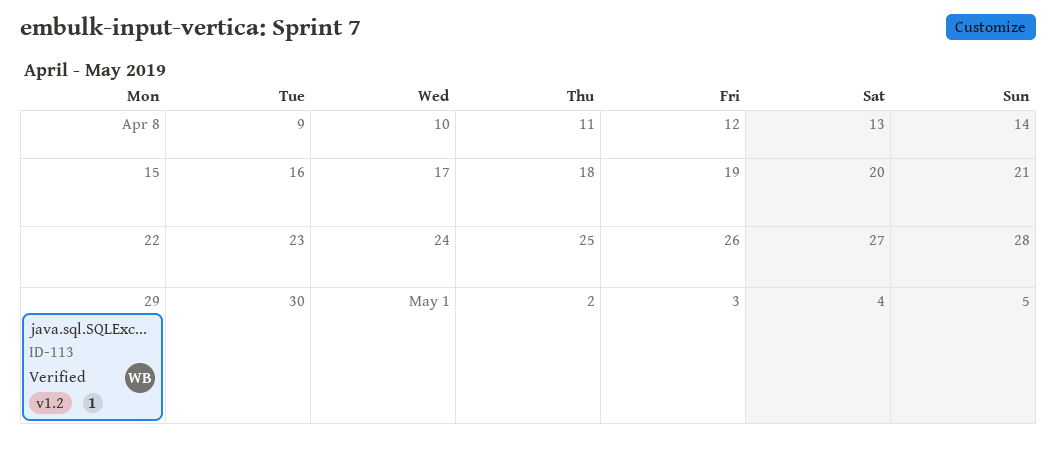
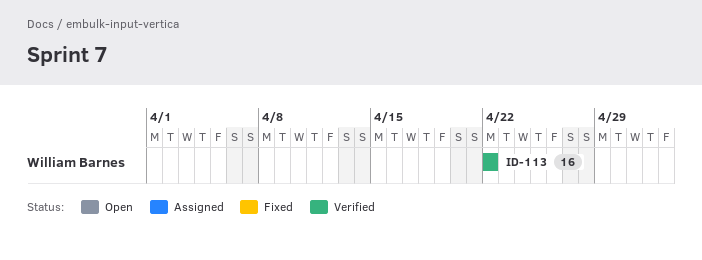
ID-113, estimate: 1 -> 16
ID-113, due: Apr 29 -> Apr 22

